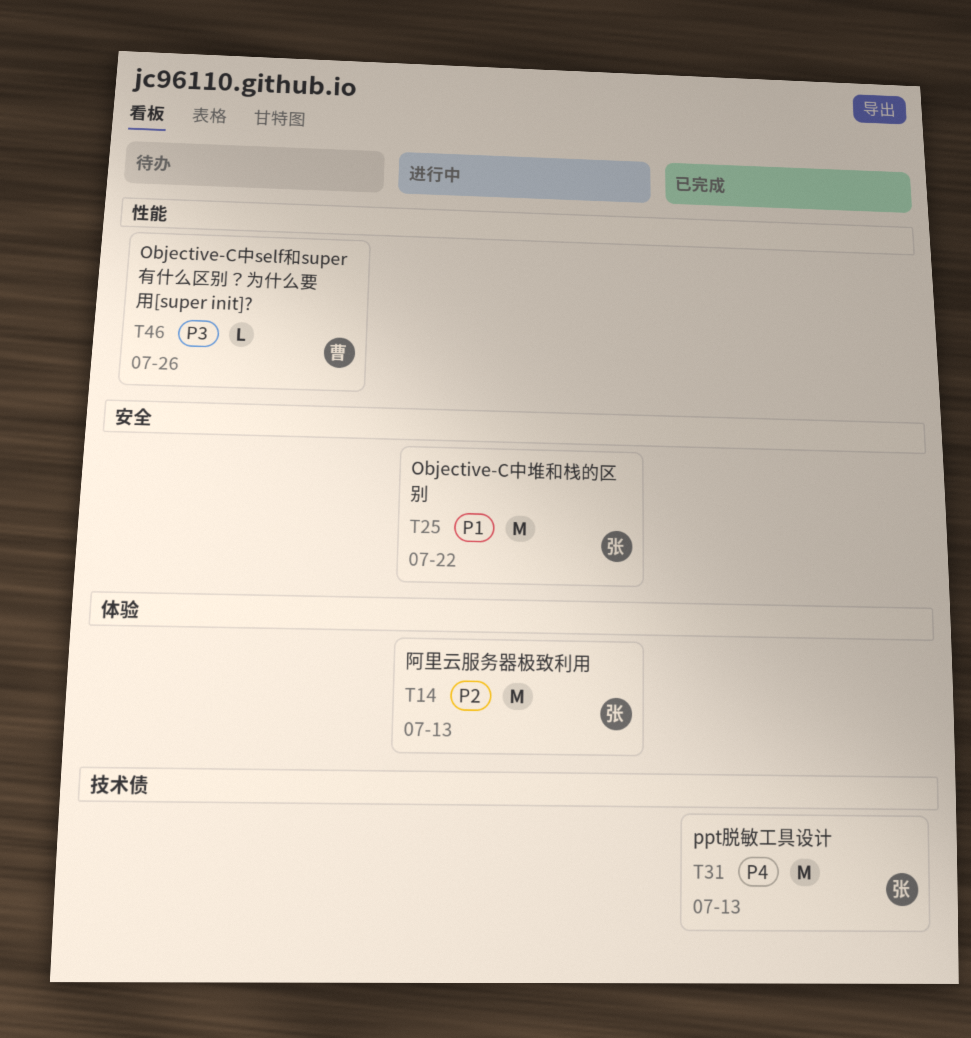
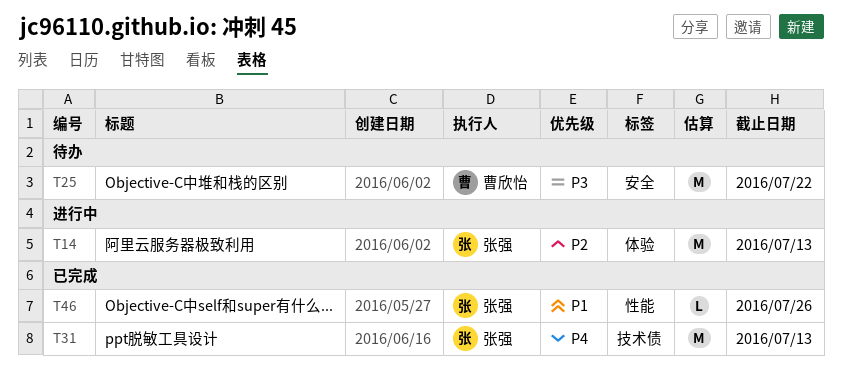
T25, status: 进行中 -> 待办
T25, owner: 张强 -> 曹欣怡
T25, priority: P1 -> P3
T46, status: 待办 -> 已完成
T46, owner: 曹欣怡 -> 张强
T46, priority: P3 -> P1

